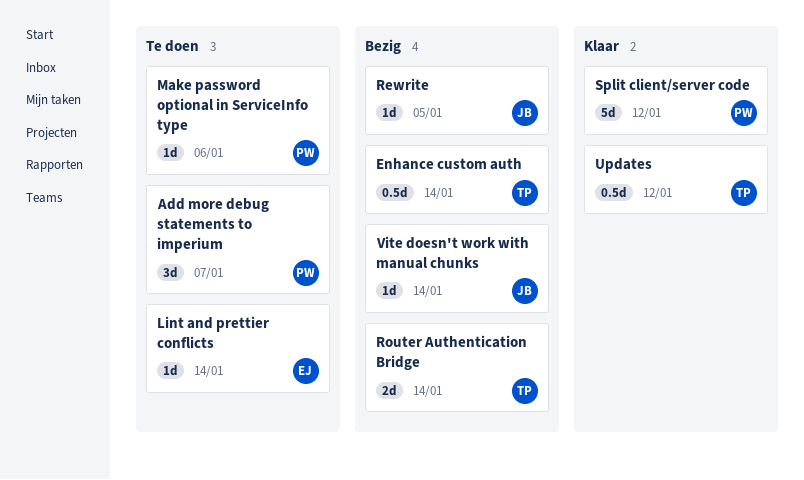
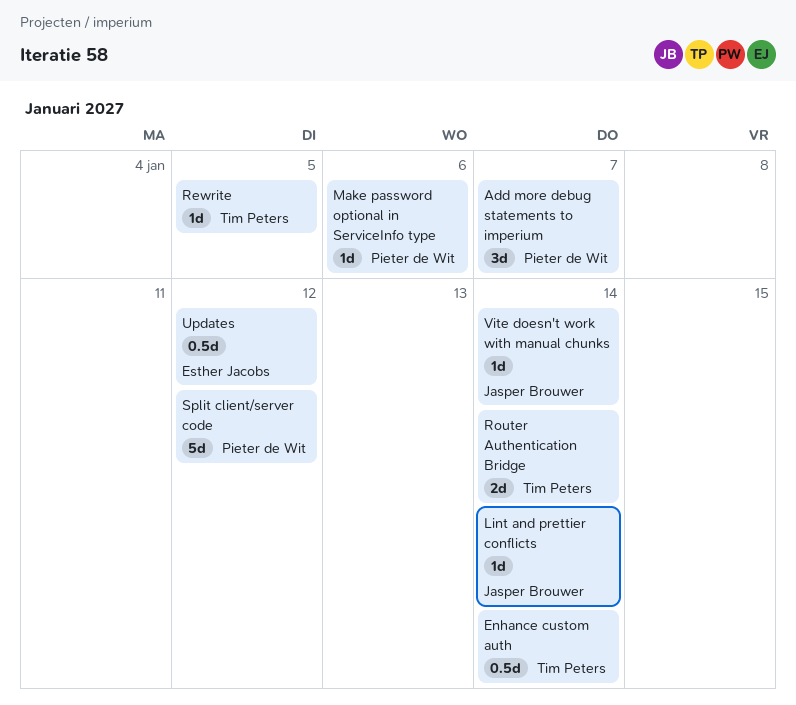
Lint and prettier conflicts, owner: Esther Jacobs -> Jasper Brouwer
Rewrite, owner: Jasper Brouwer -> Tim Peters
Updates, owner: Tim Peters -> Esther Jacobs

